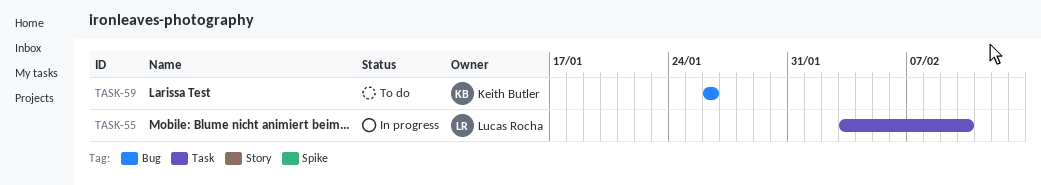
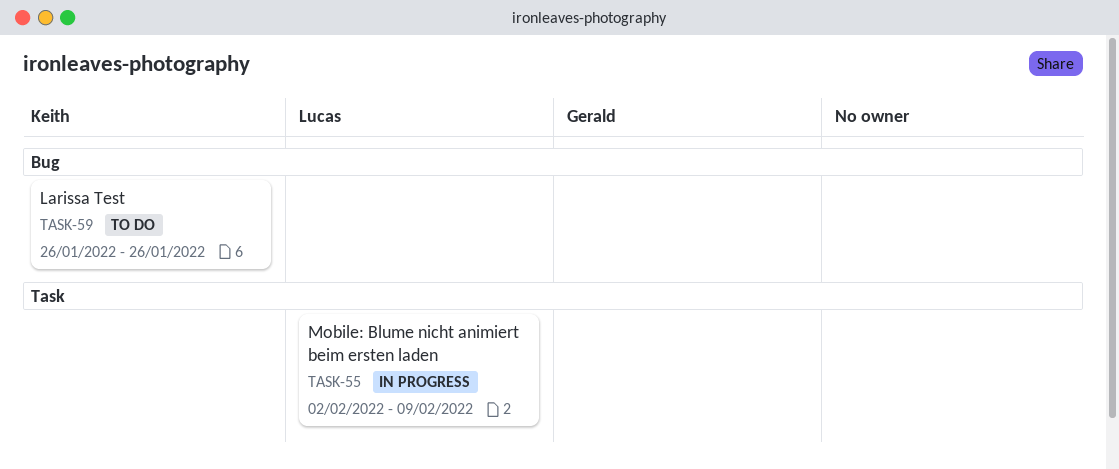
TASK-55, start: Feb 3 -> Feb 2
TASK-55, due: Feb 10 -> Feb 9

